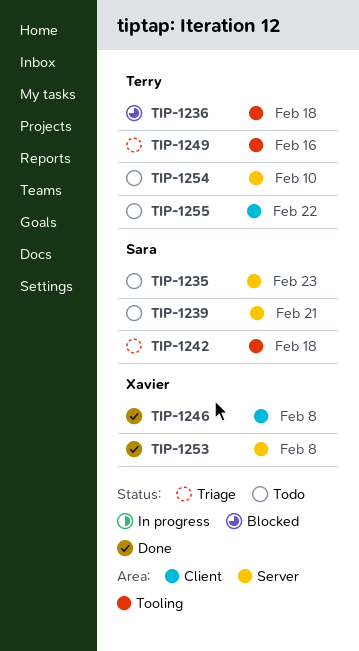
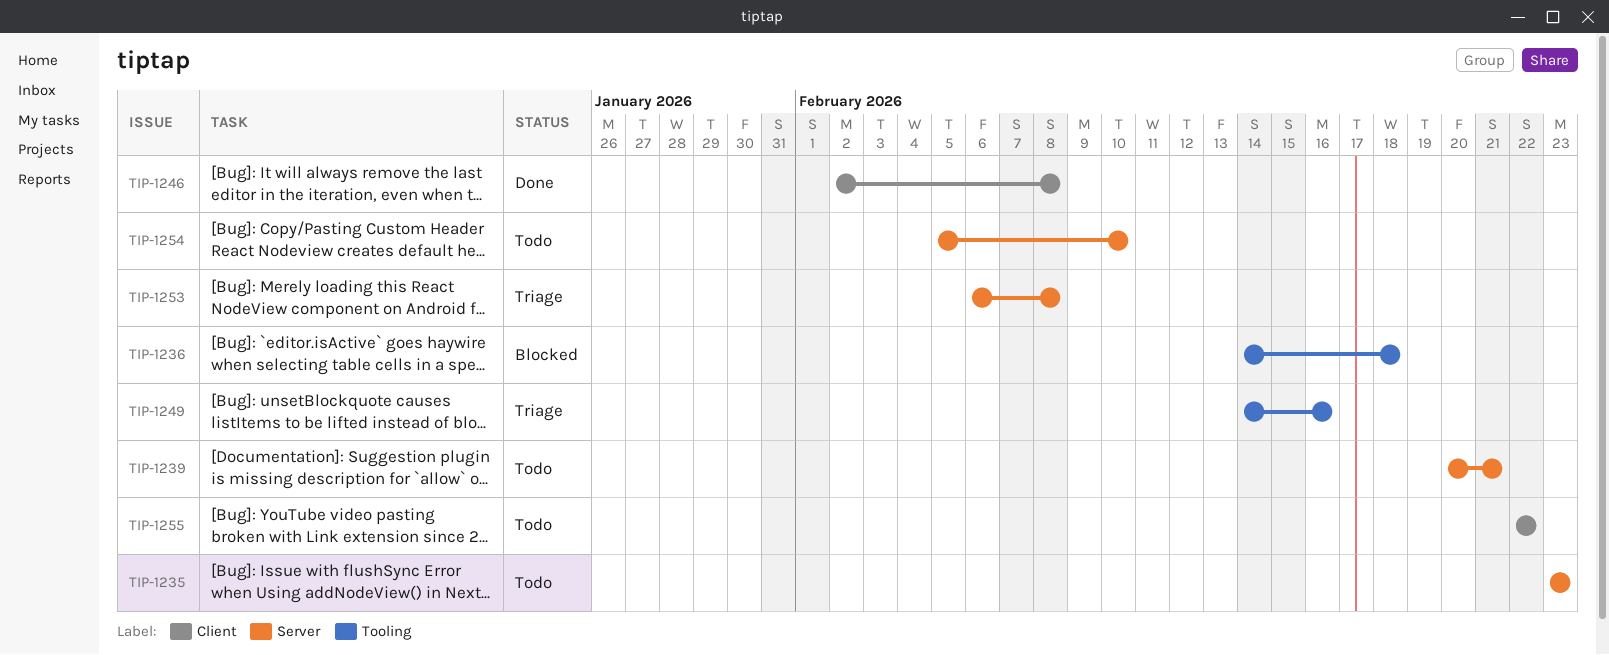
TIP-1242: present -> none
TIP-1253, status: Done -> Triage

